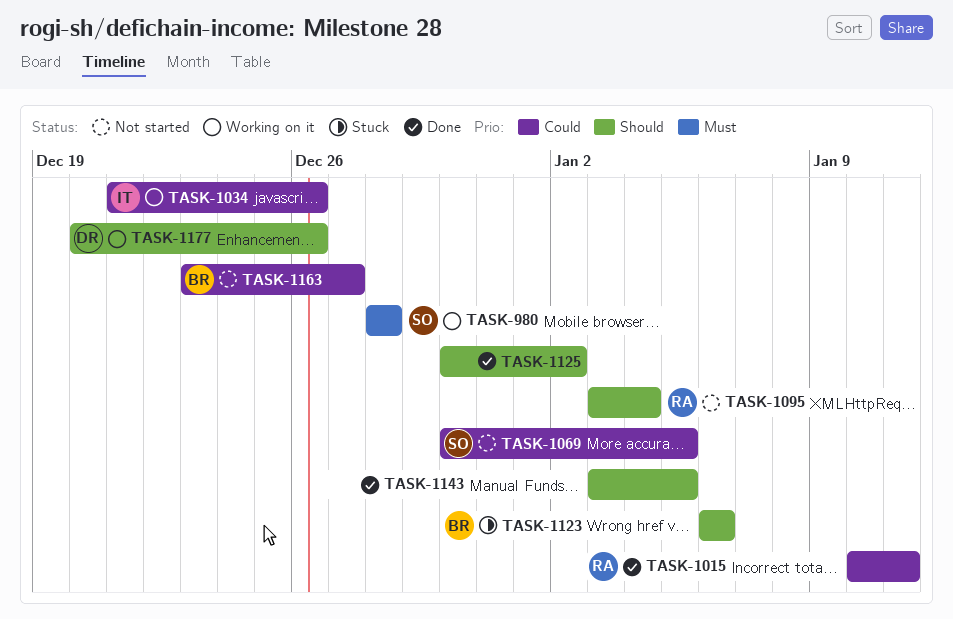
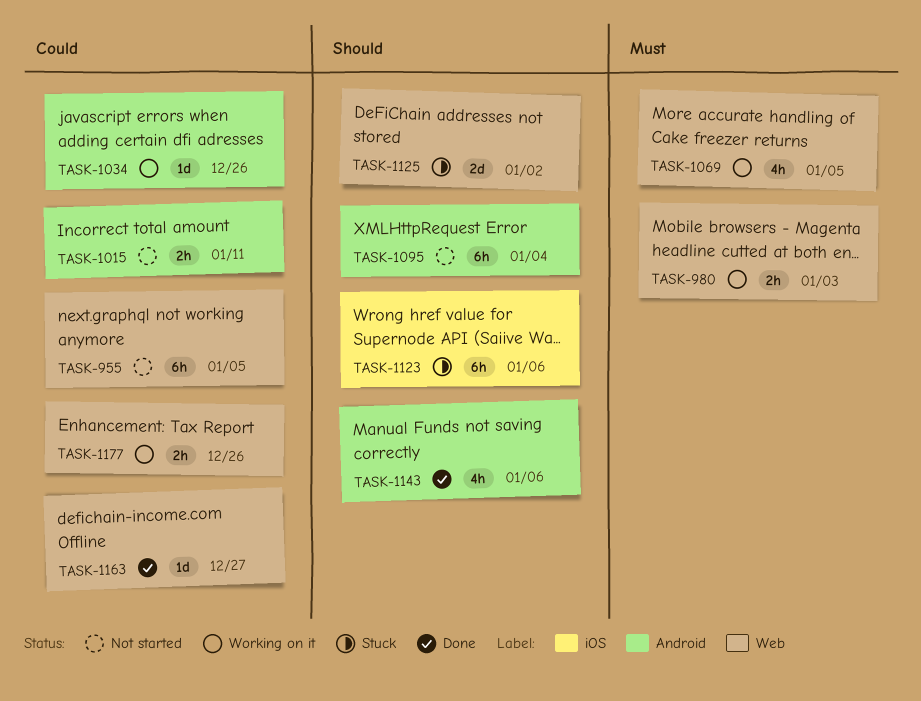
TASK-955: none -> present
TASK-980, due: Dec 28 -> Jan 3
TASK-1015, status: Done -> Not started
TASK-1069, status: Not started -> Working on it
TASK-1069, priority: Could -> Must
TASK-1125, status: Done -> Stuck
TASK-1143, due: Jan 5 -> Jan 6
TASK-1163, status: Not started -> Done
TASK-1177, priority: Should -> Could

